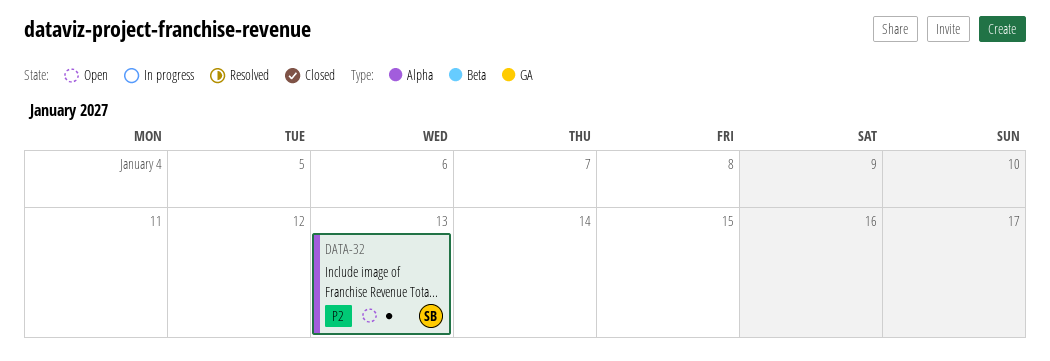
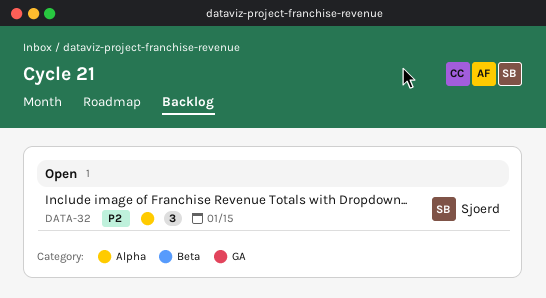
DATA-32, estimate: 1 -> 3
DATA-32, due: Jan 13 -> Jan 15

